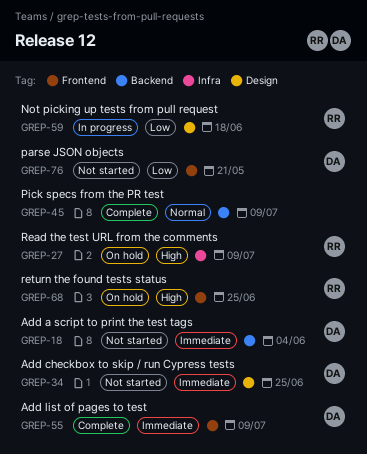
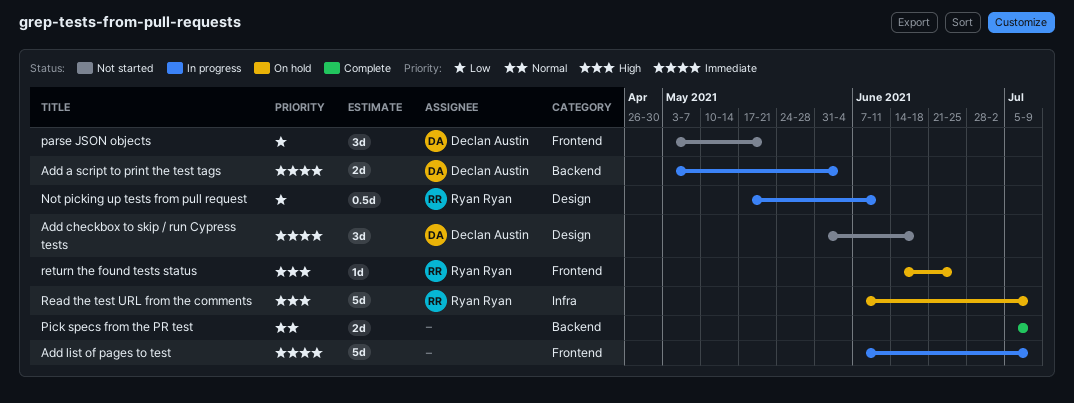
Add a script to print the test tags, status: Not started -> In progress
Add checkbox to skip / run Cypress tests, due: Jun 25 -> Jun 18
Add list of pages to test, status: Complete -> In progress
Add list of pages to test, owner: Declan Austin -> none
Not picking up tests from pull request, due: Jun 18 -> Jun 11

